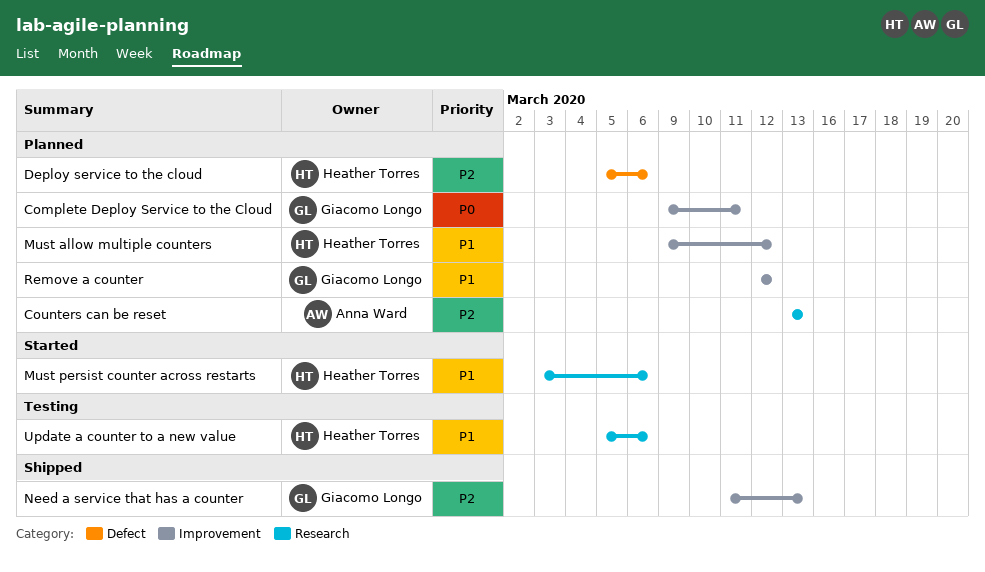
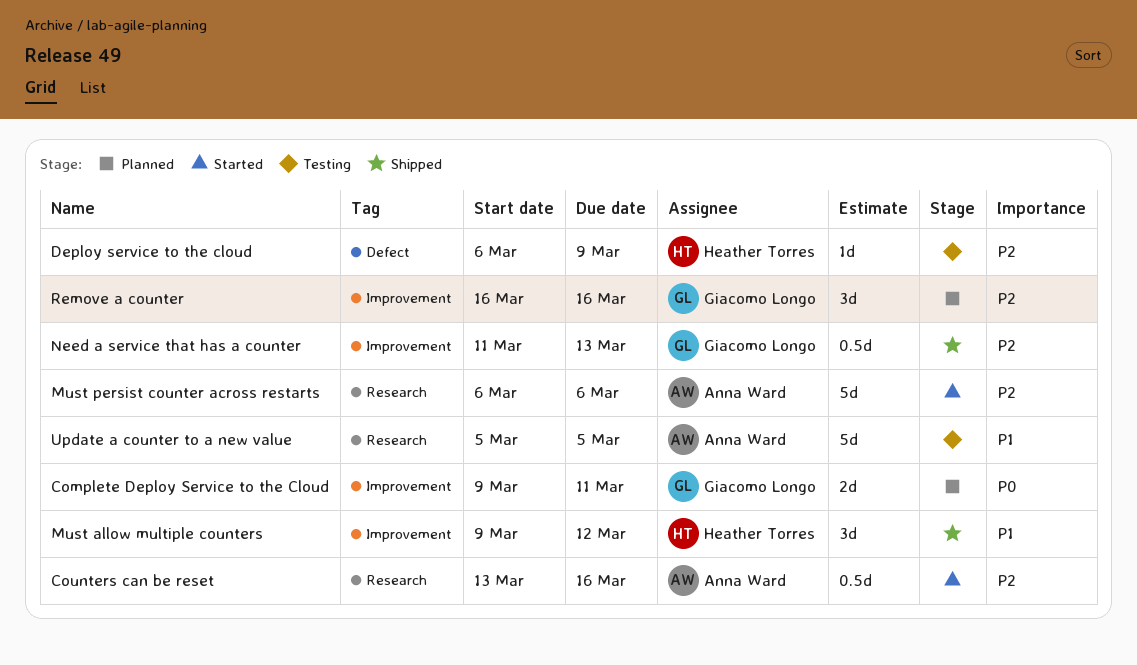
Counters can be reset, status: Planned -> Started
Counters can be reset, due: Mar 13 -> Mar 16
Deploy service to the cloud, status: Planned -> Testing
Deploy service to the cloud, start: Mar 5 -> Mar 6
Deploy service to the cloud, due: Mar 6 -> Mar 9
Must allow multiple counters, status: Planned -> Shipped
Must persist counter across restarts, owner: Heather Torres -> Anna Ward
Must persist counter across restarts, priority: P1 -> P2
Must persist counter across restarts, start: Mar 3 -> Mar 6
Remove a counter, priority: P1 -> P2
Remove a counter, start: Mar 12 -> Mar 16
Remove a counter, due: Mar 12 -> Mar 16
Update a counter to a new value, owner: Heather Torres -> Anna Ward
Update a counter to a new value, due: Mar 6 -> Mar 5

